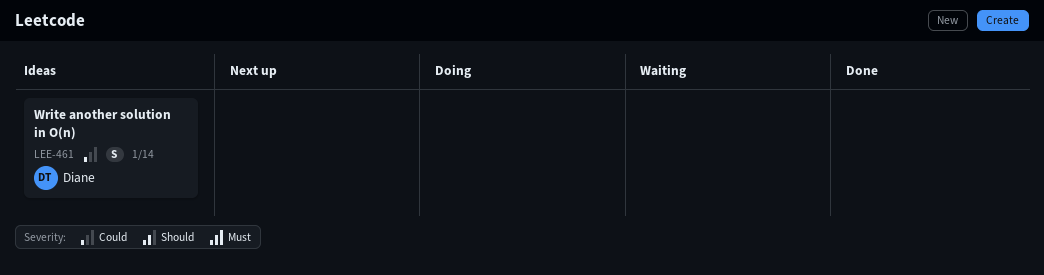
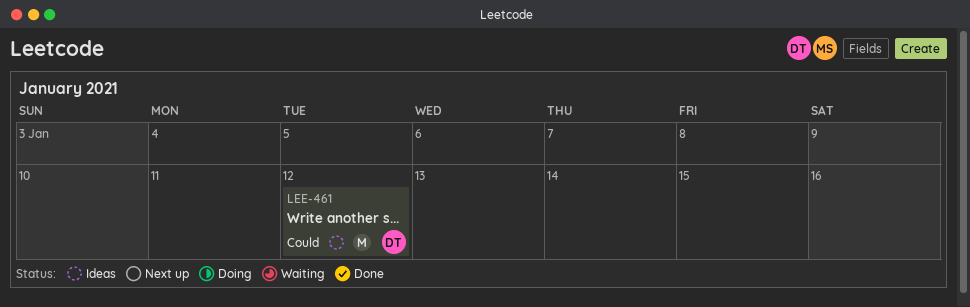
LEE-461, estimate: S -> M
LEE-461, due: Jan 14 -> Jan 12

